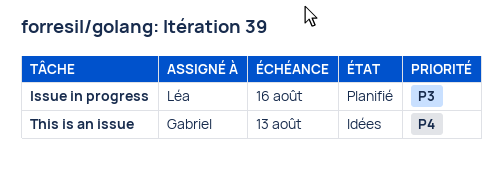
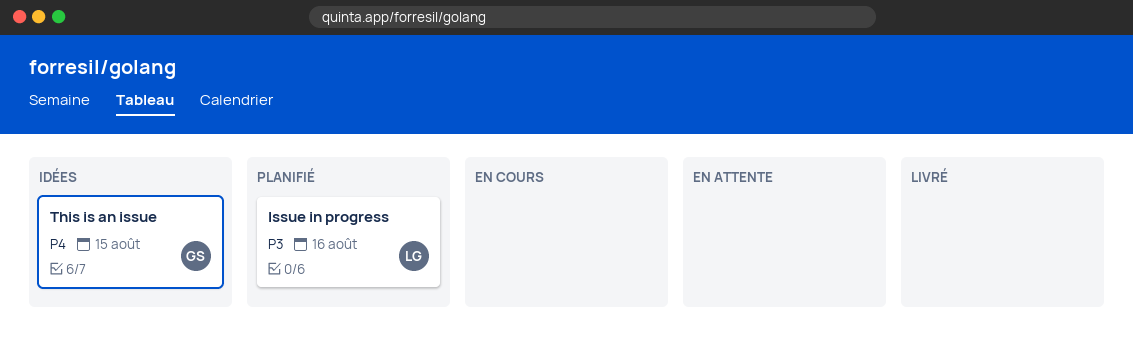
This is an issue, due: Aug 13 -> Aug 15

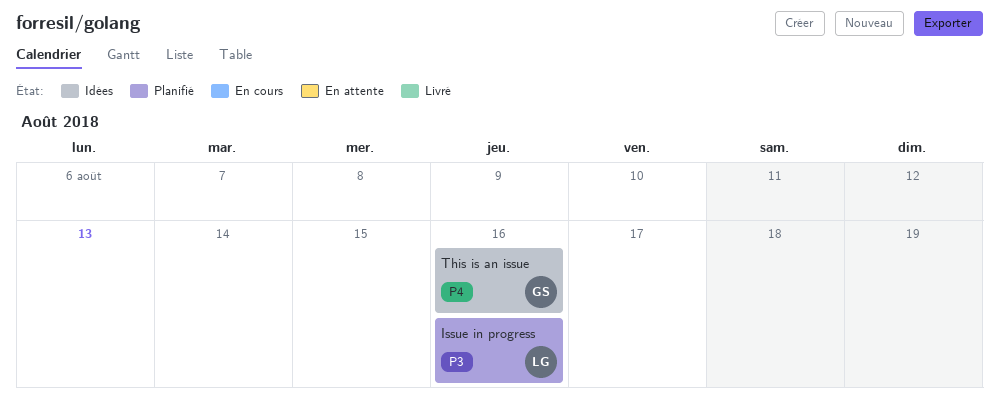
This is an issue, due: Aug 15 -> Aug 16

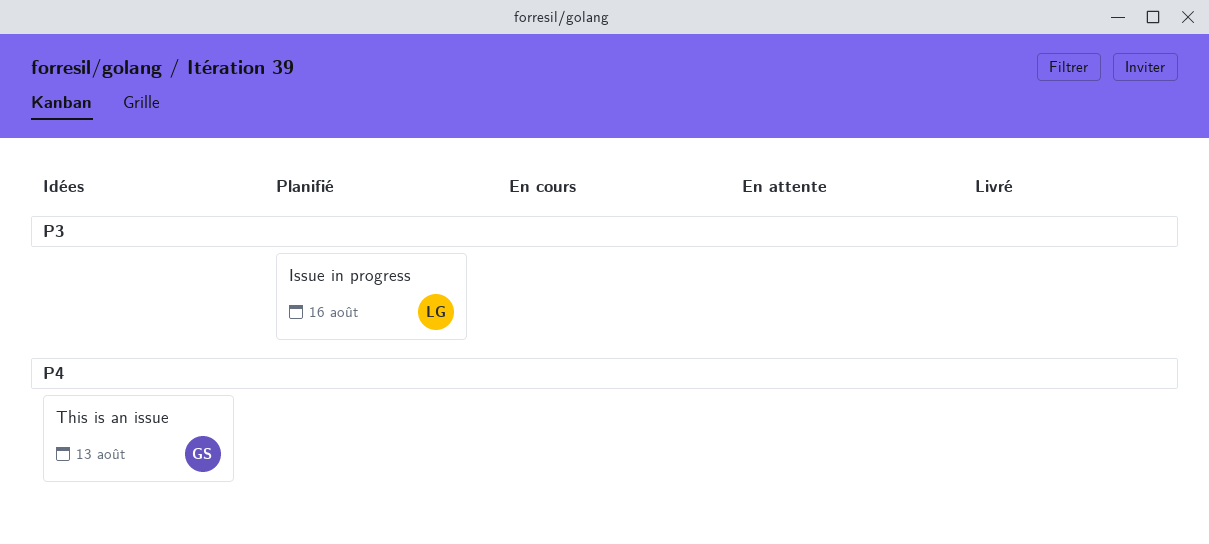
This is an issue, due: Aug 16 -> Aug 13

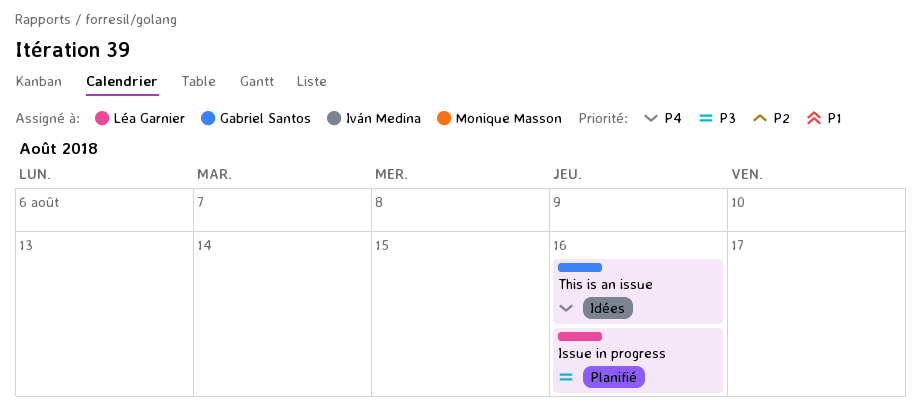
This is an issue, due: Aug 13 -> Aug 16

